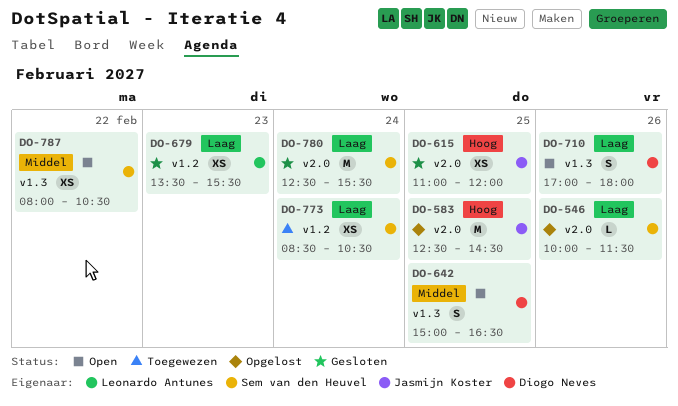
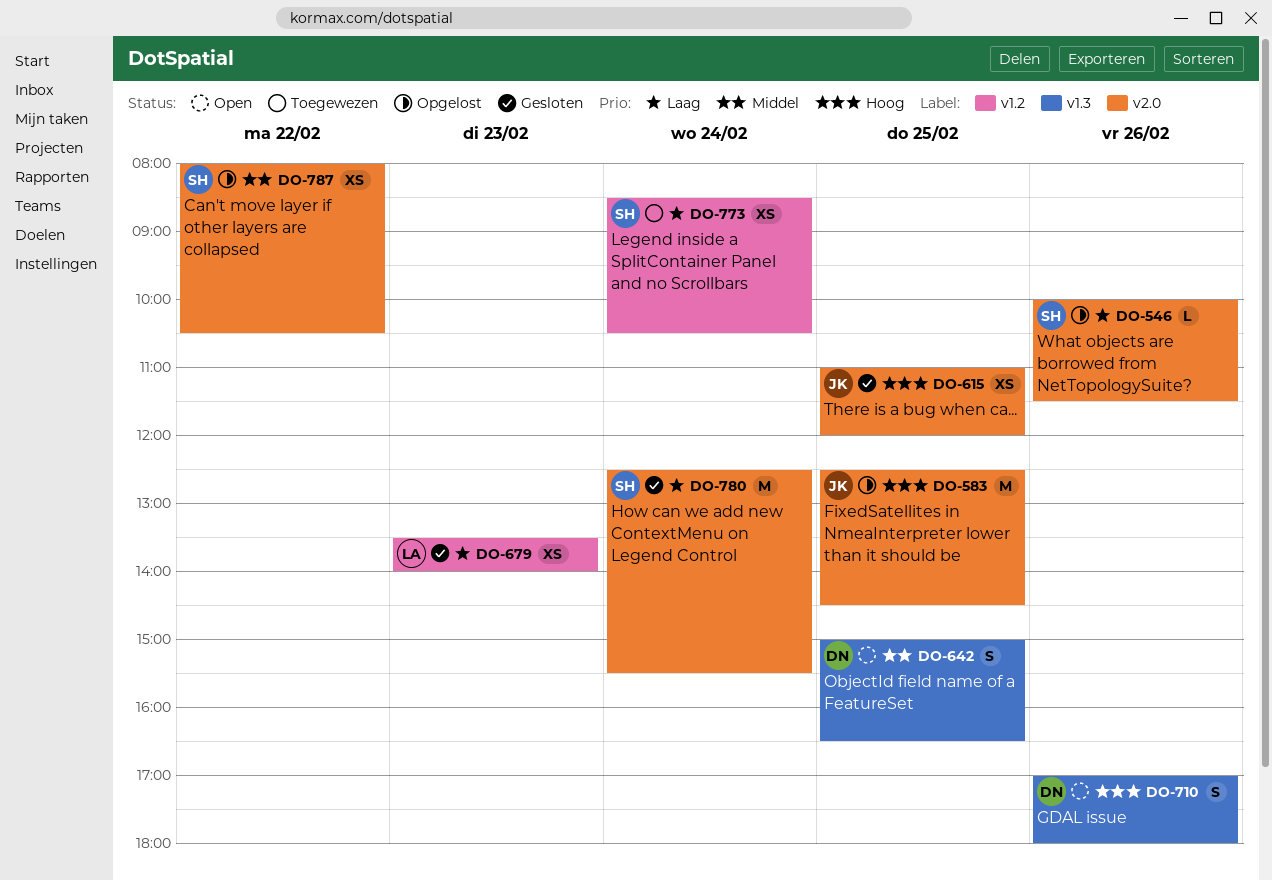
DO-679, ends: 15:30 -> 14:00
DO-710, priority: Laag -> Hoog
DO-787, status: Open -> Opgelost
DO-787, label: v1.3 -> v2.0

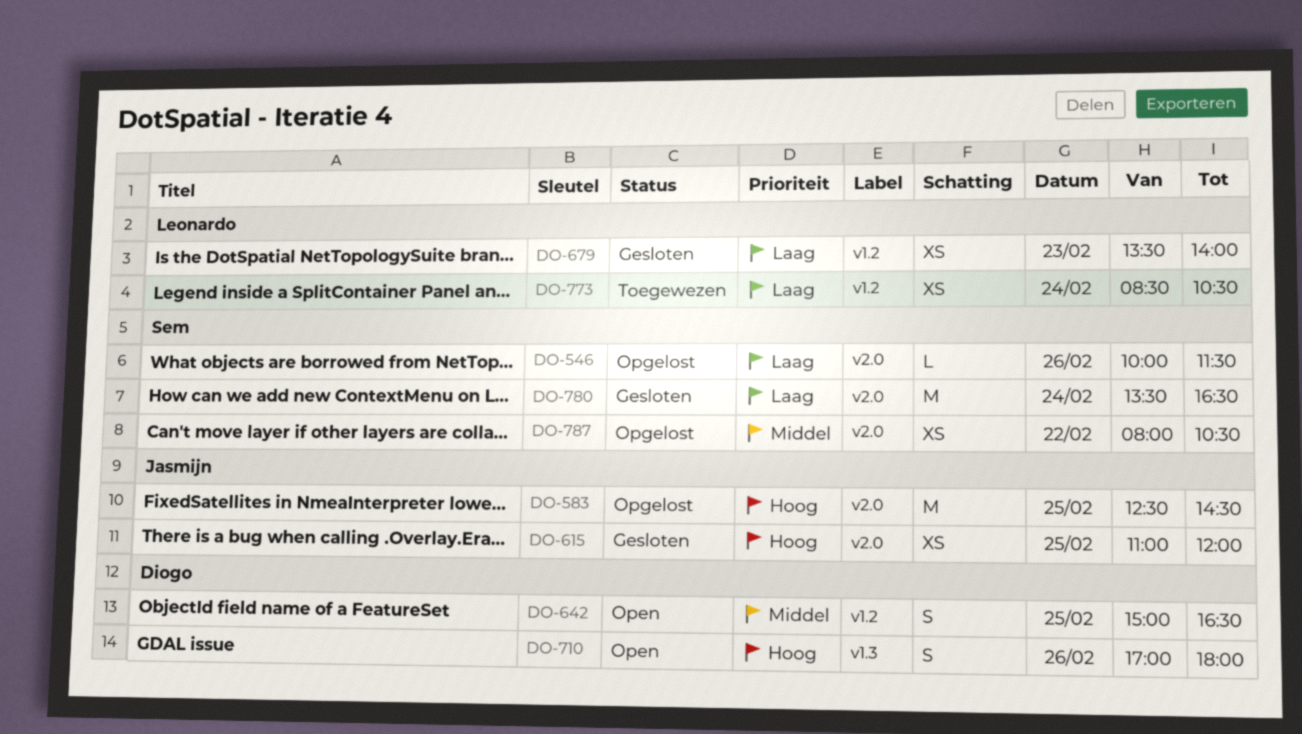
DO-642, label: v1.3 -> v1.2
DO-773, owner: Sem -> Leonardo
DO-780, begins: 12:30 -> 13:30
DO-780, ends: 15:30 -> 16:30

